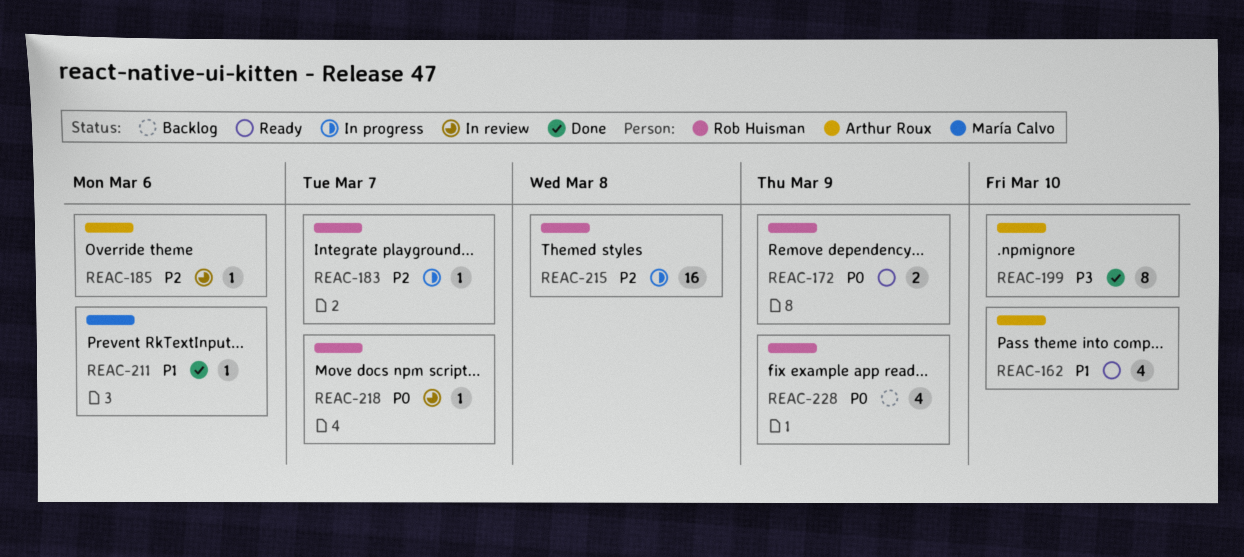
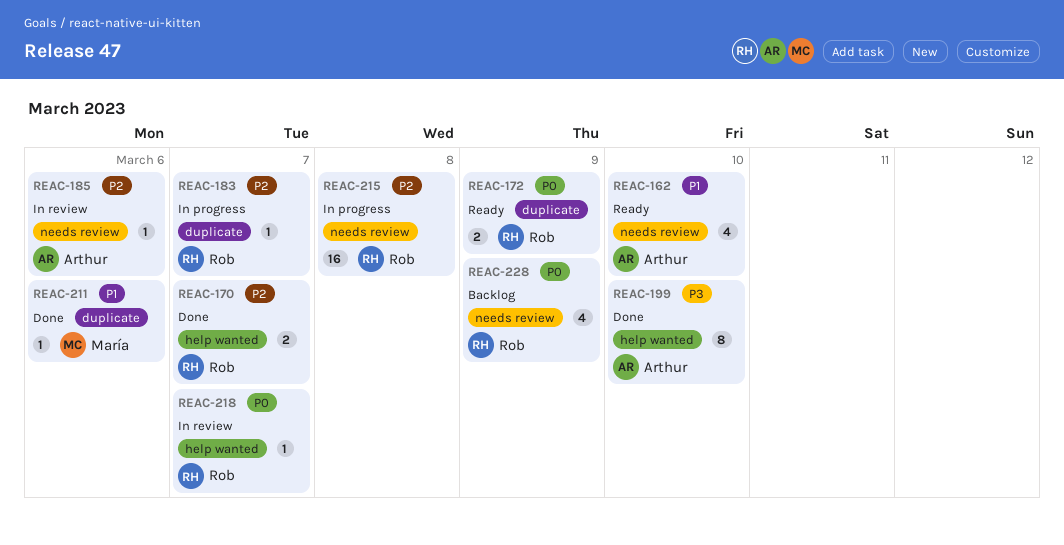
REAC-170: none -> present

